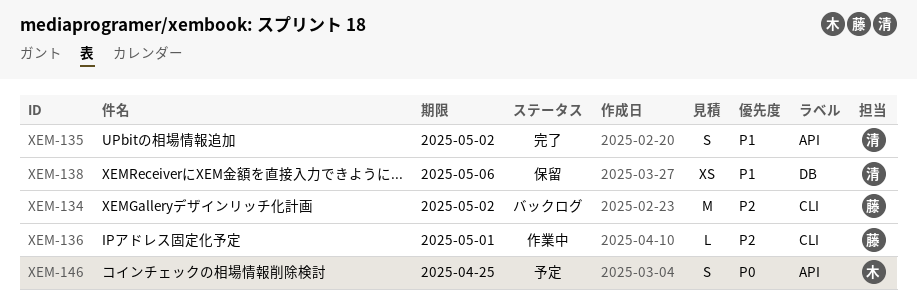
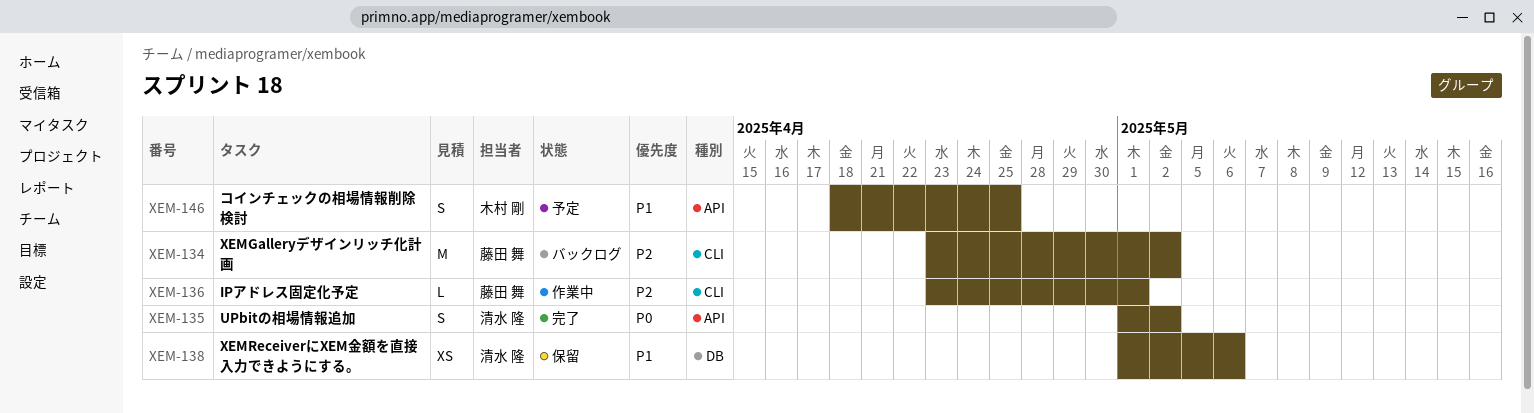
XEM-135, priority: P1 -> P0
XEM-146, priority: P0 -> P1

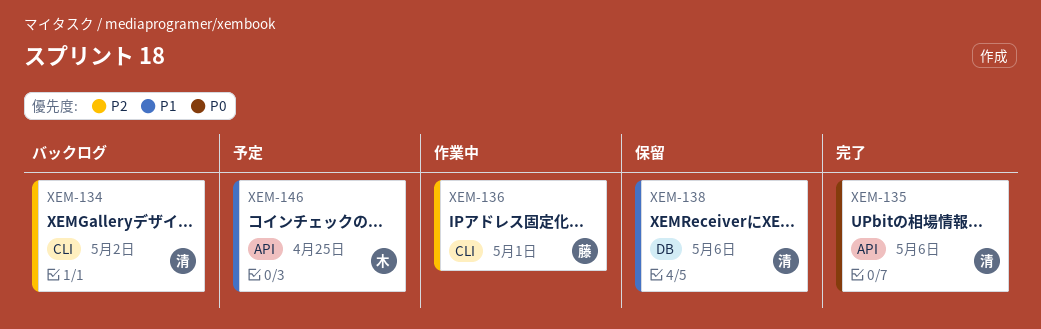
XEM-134, owner: 藤田 舞 -> 清水 隆
XEM-135, due: May 2 -> May 6

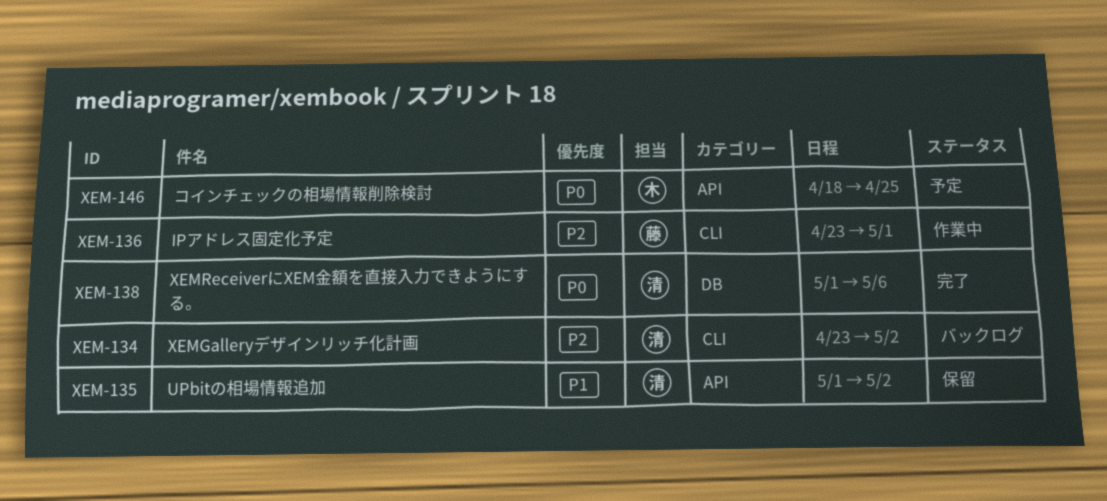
XEM-135, status: 完了 -> 保留
XEM-135, priority: P0 -> P1
XEM-135, due: May 6 -> May 2
XEM-138, status: 保留 -> 完了
XEM-138, priority: P1 -> P0
XEM-146, priority: P1 -> P0

